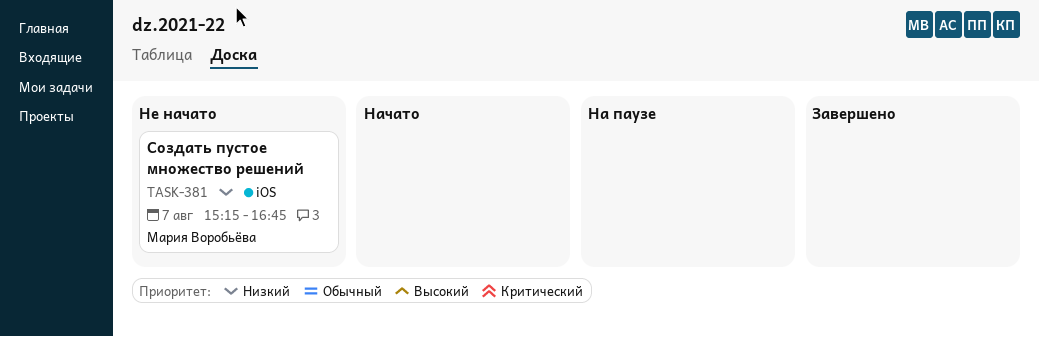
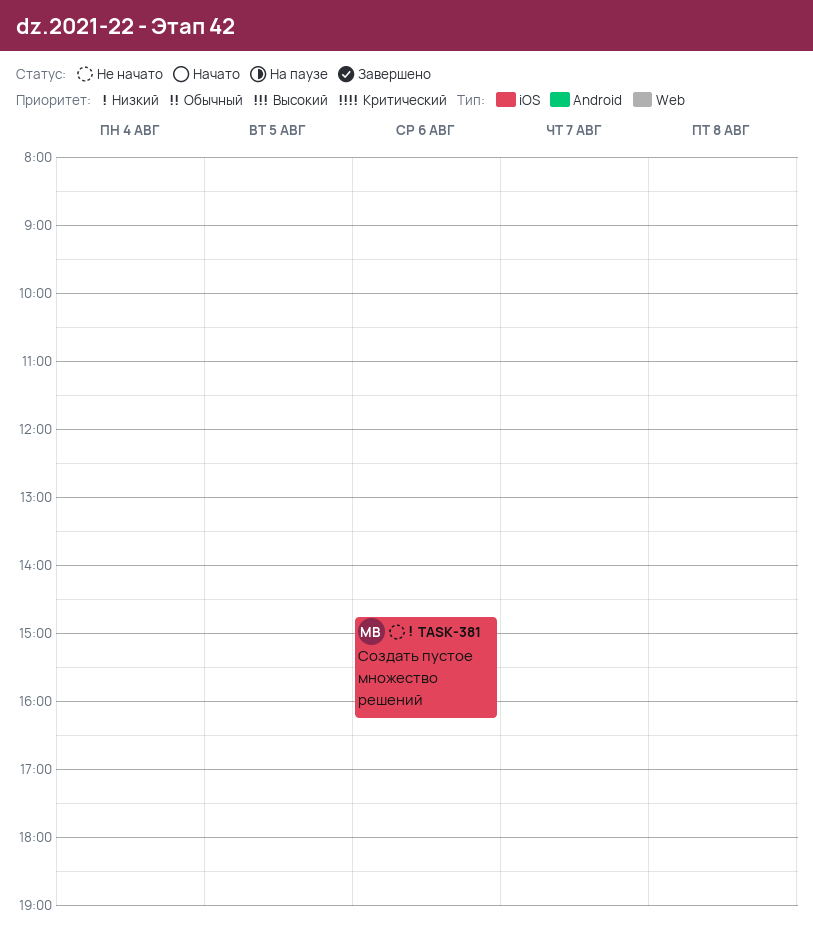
TASK-381, day: Aug 7 -> Aug 6
TASK-381, begins: 15:15 -> 14:45
TASK-381, ends: 16:45 -> 16:15

